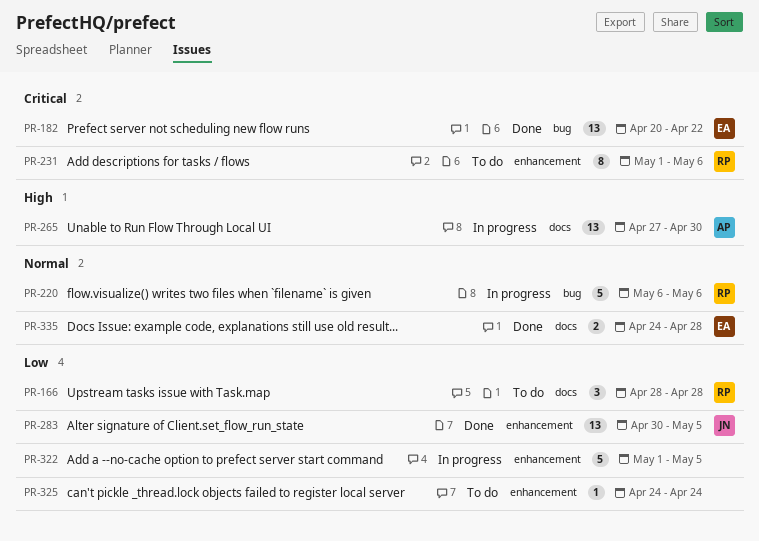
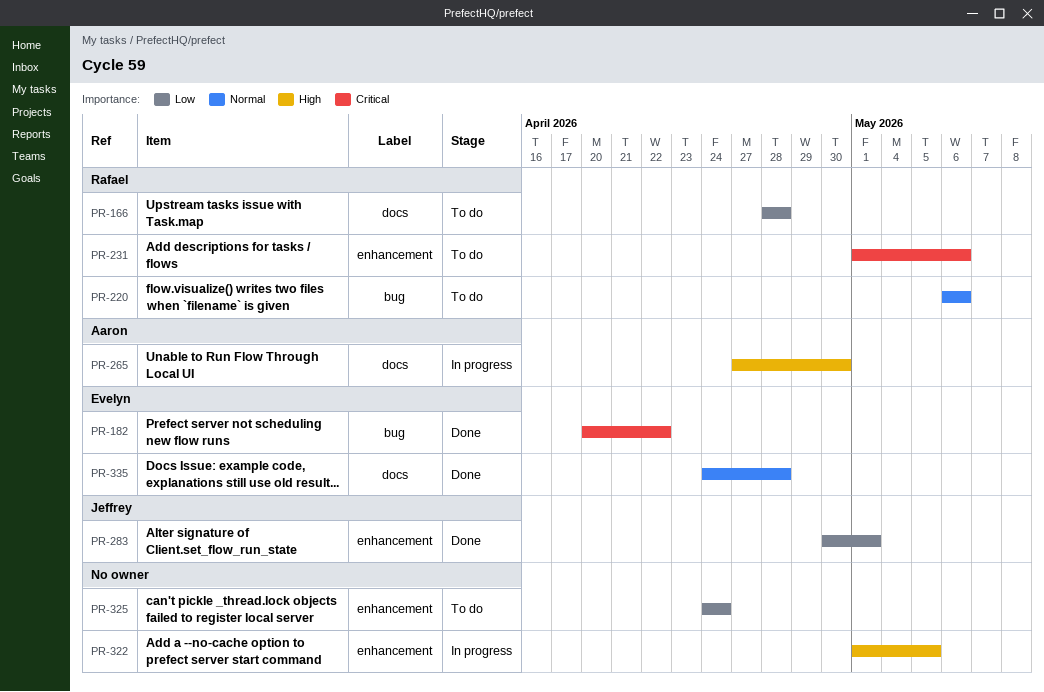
PR-220, status: In progress -> To do
PR-283, due: May 5 -> May 1
PR-322, priority: Low -> High

